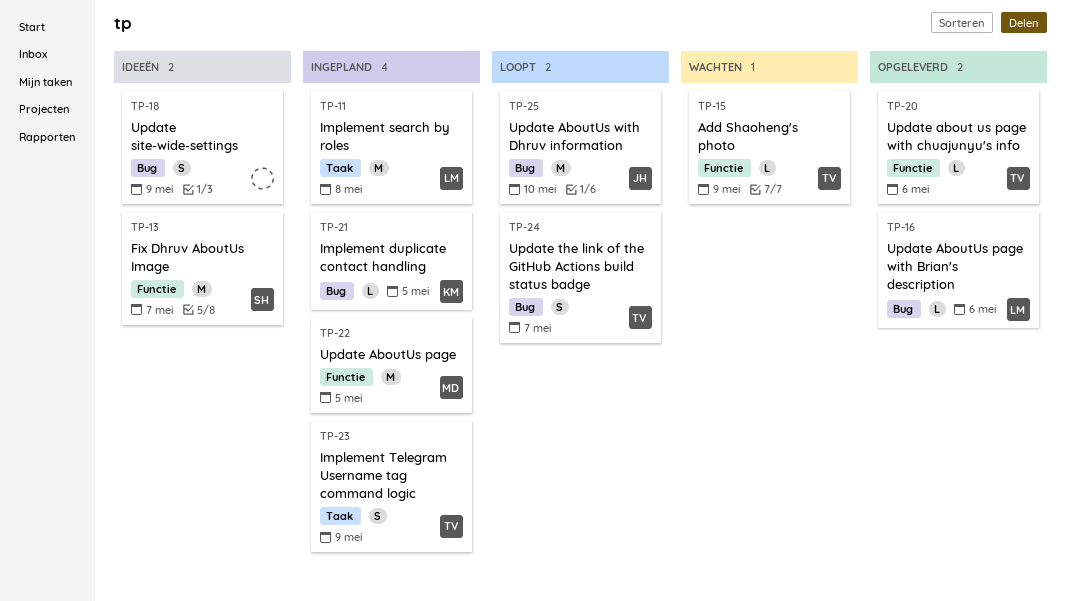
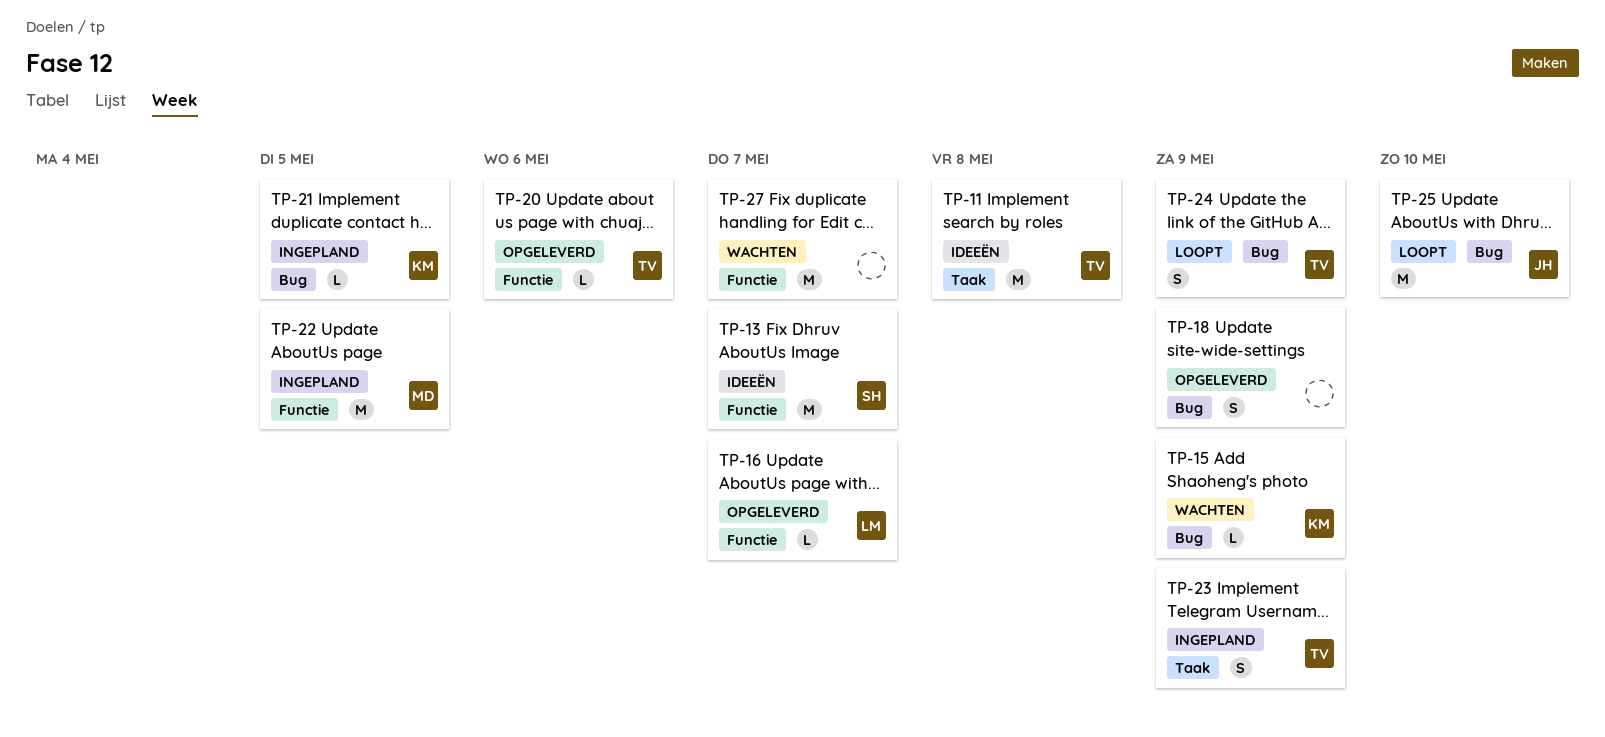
TP-11, status: Ingepland -> Ideeën
TP-11, owner: LM -> TV
TP-15, owner: TV -> KM
TP-15, label: Functie -> Bug
TP-16, label: Bug -> Functie
TP-16, due: May 6 -> May 7
TP-18, status: Ideeën -> Opgeleverd
TP-24, due: May 7 -> May 9
TP-27: none -> present

